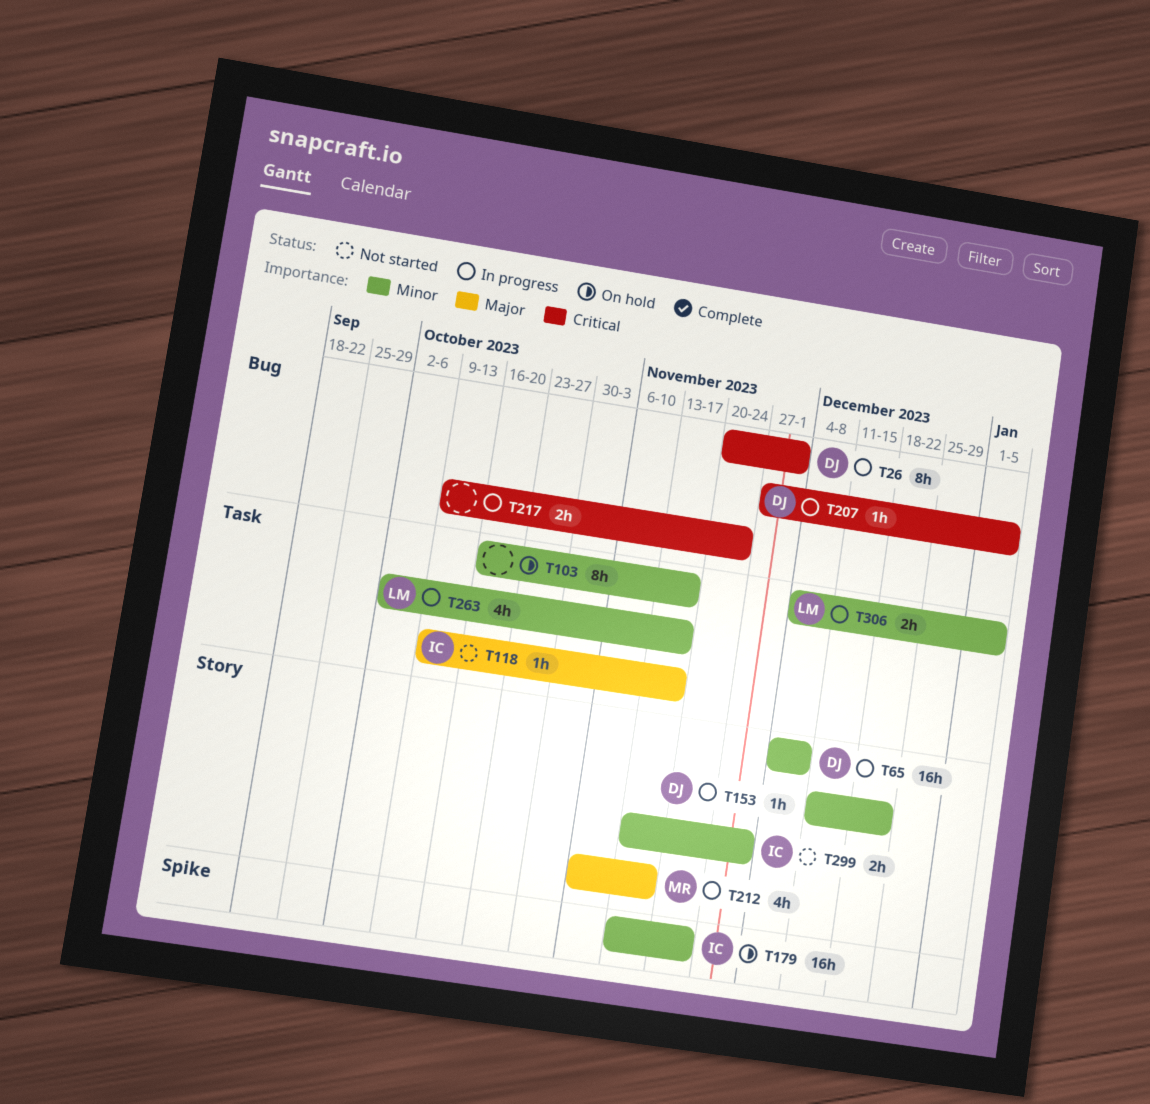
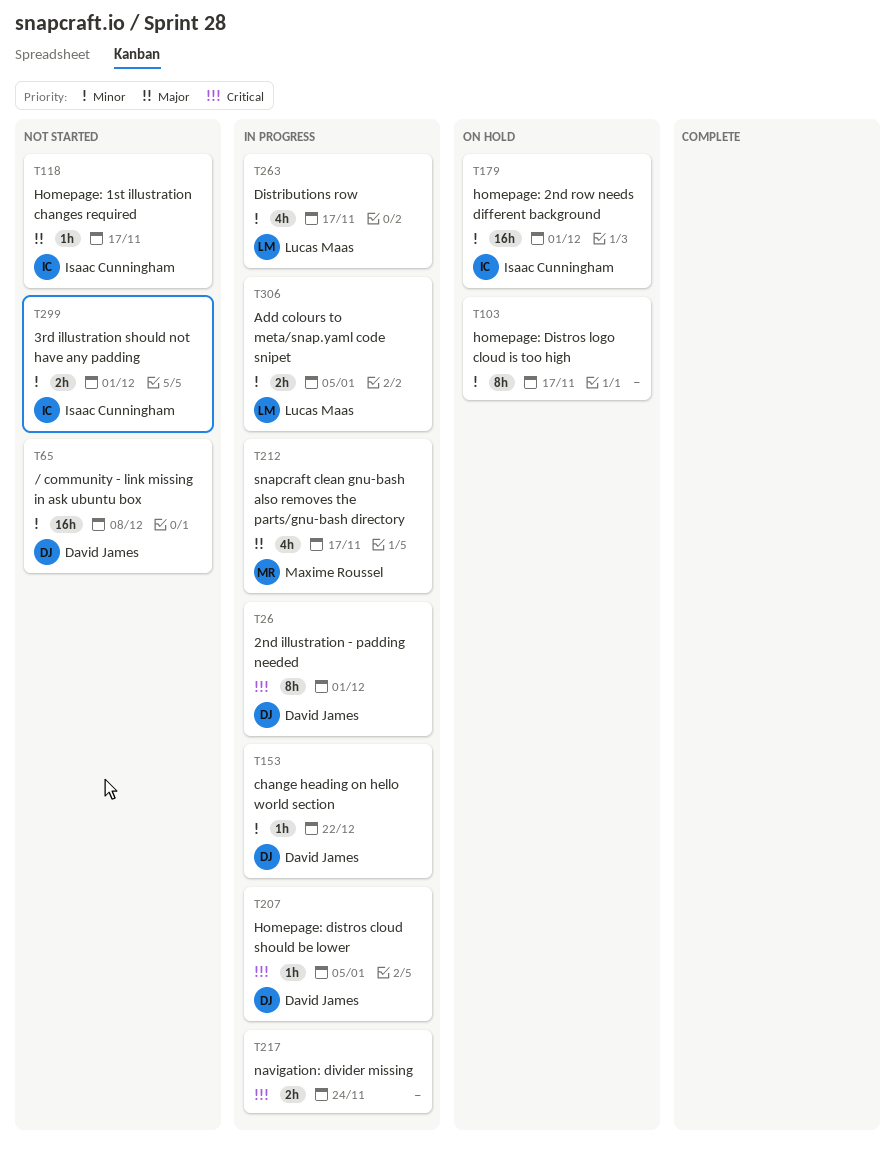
T65, status: In progress -> Not started
T179, due: Nov 24 -> Dec 1

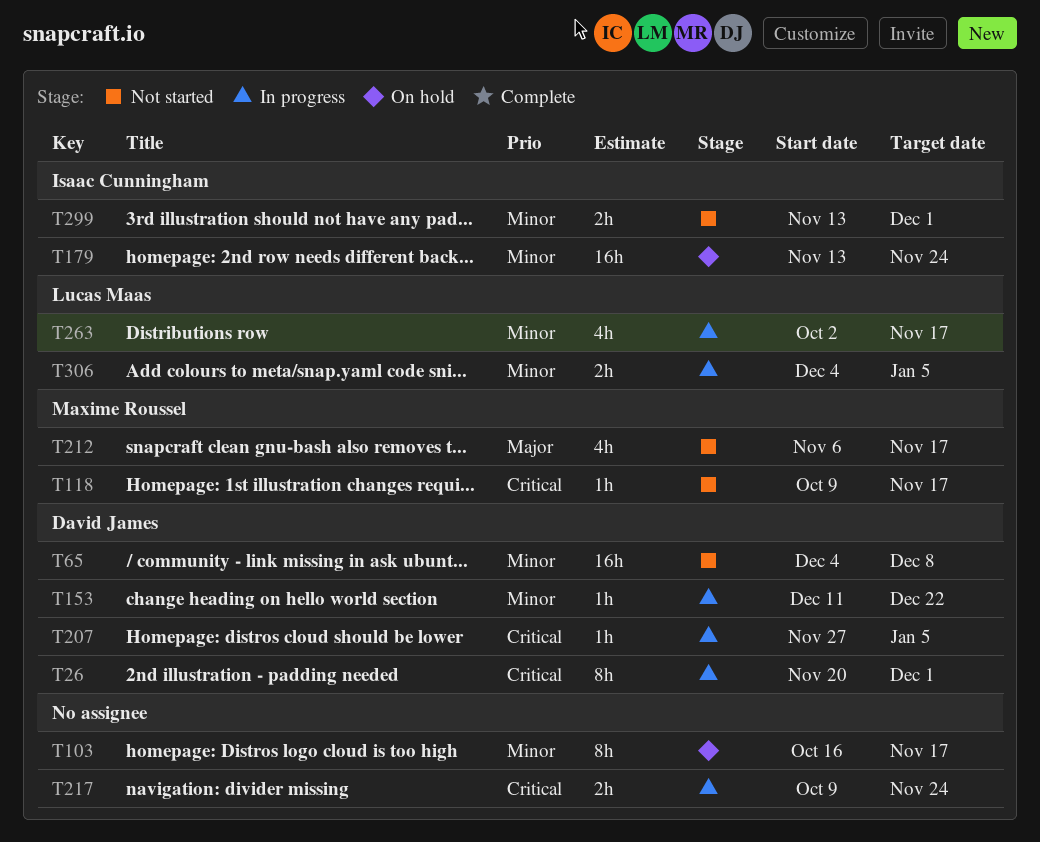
T118, owner: Isaac Cunningham -> Maxime Roussel
T118, priority: Major -> Critical
T179, due: Dec 1 -> Nov 24
T212, status: In progress -> Not started

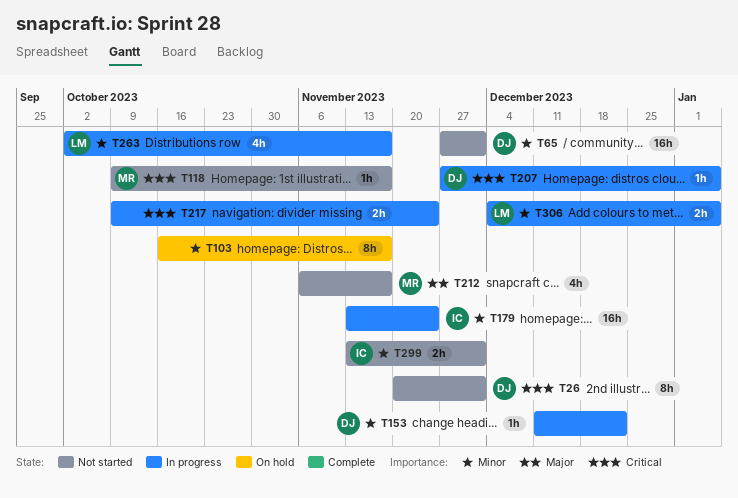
T26, status: In progress -> Not started
T65, start: Dec 4 -> Nov 27
T65, due: Dec 8 -> Dec 1
T179, status: On hold -> In progress

